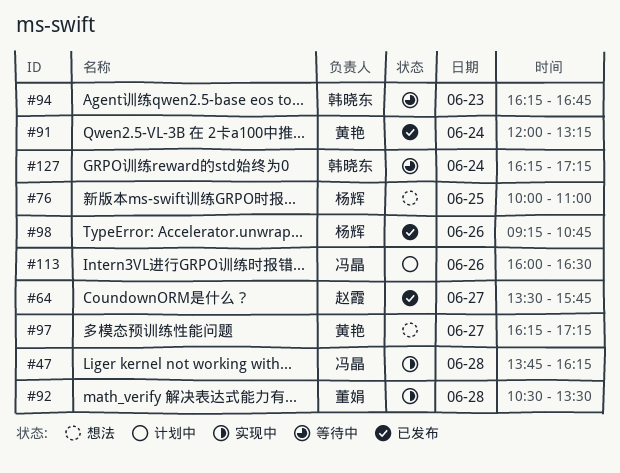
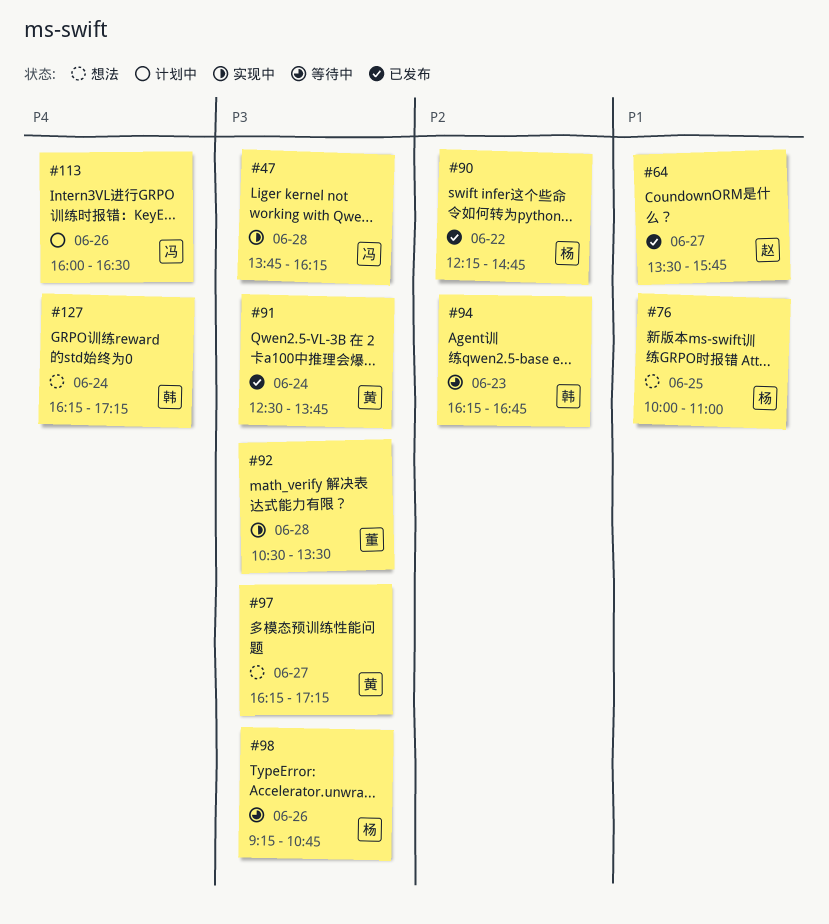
#90: none -> present
#91, begins: 12:00 -> 12:30
#91, ends: 13:15 -> 13:45
#98, status: 已发布 -> 等待中
#127, status: 等待中 -> 想法

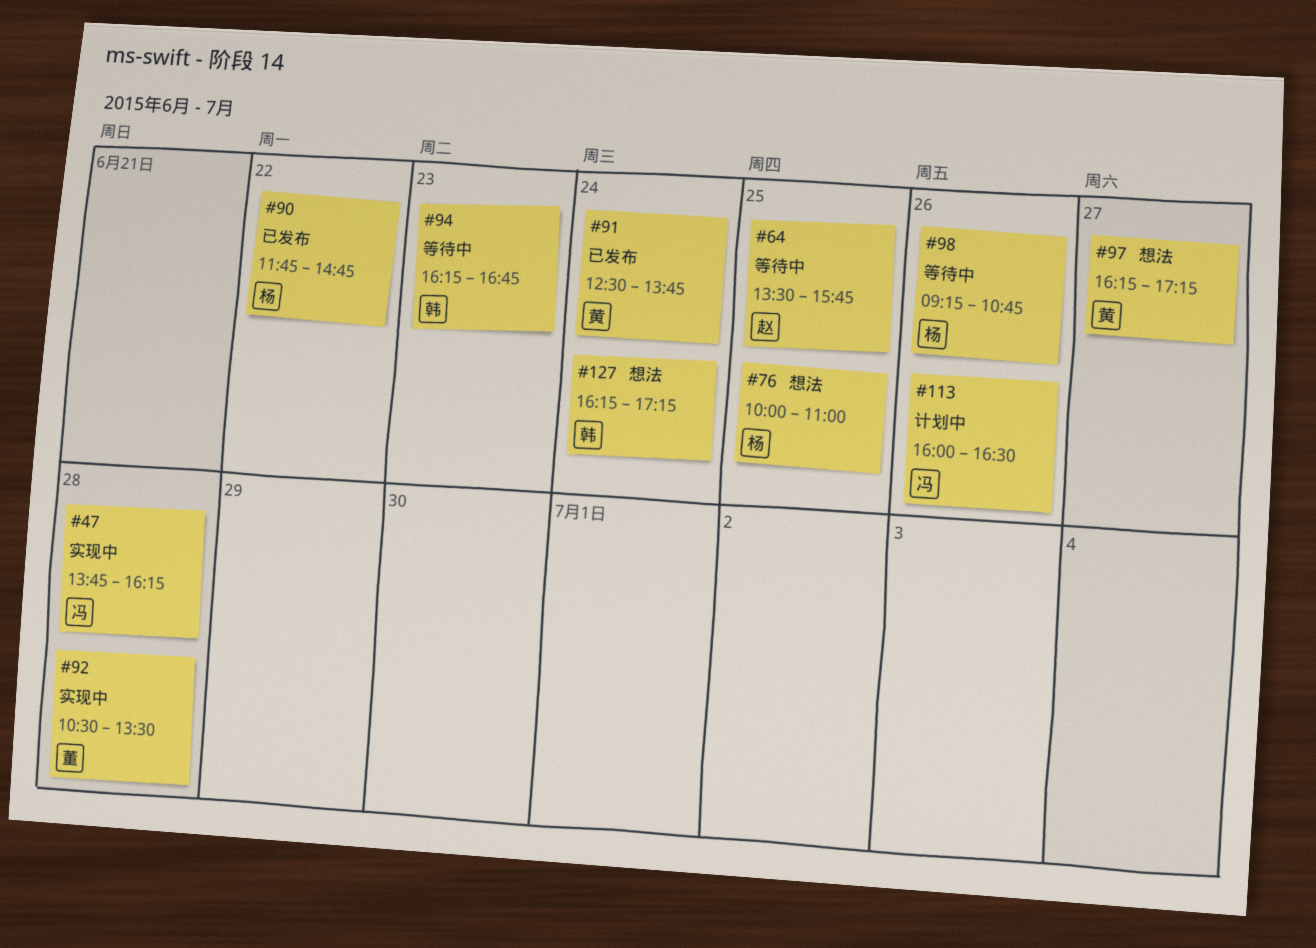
#64, status: 已发布 -> 等待中
#64, day: Jun 27 -> Jun 25
#90, begins: 12:15 -> 11:45

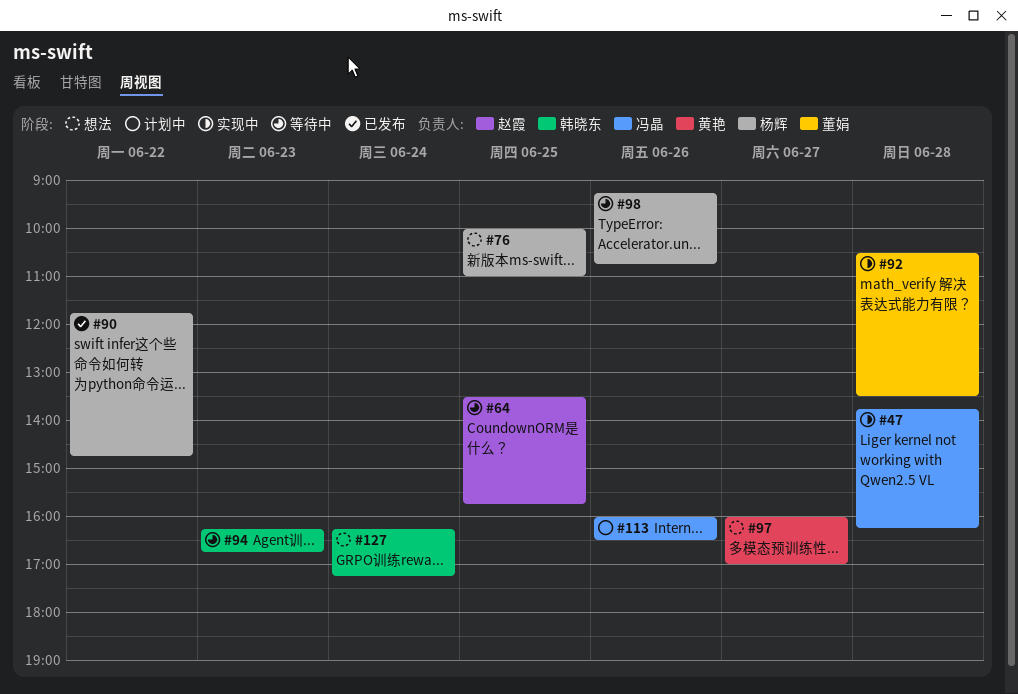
#91: present -> none
#97, begins: 16:15 -> 16:00
#97, ends: 17:15 -> 17:00

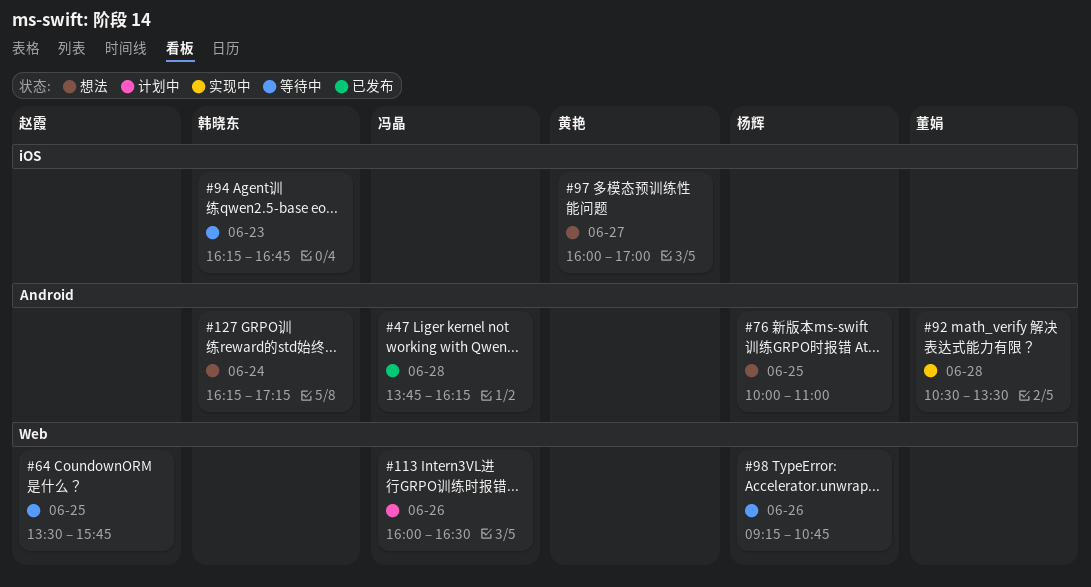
#47, status: 实现中 -> 已发布
#90: present -> none

